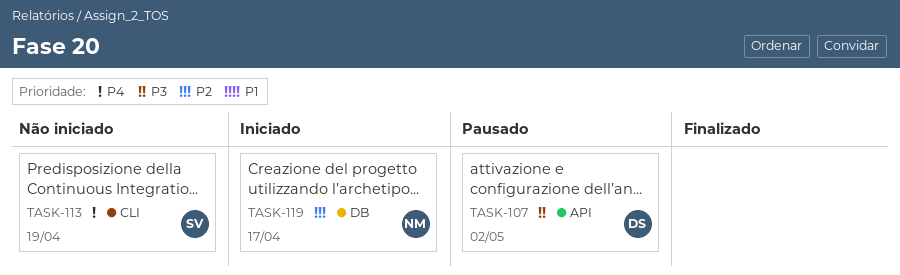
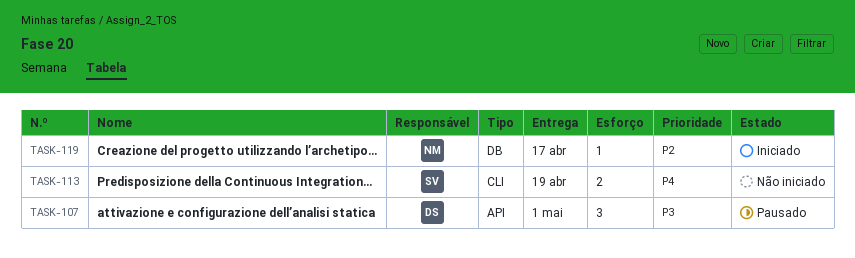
TASK-107, due: May 2 -> May 1

